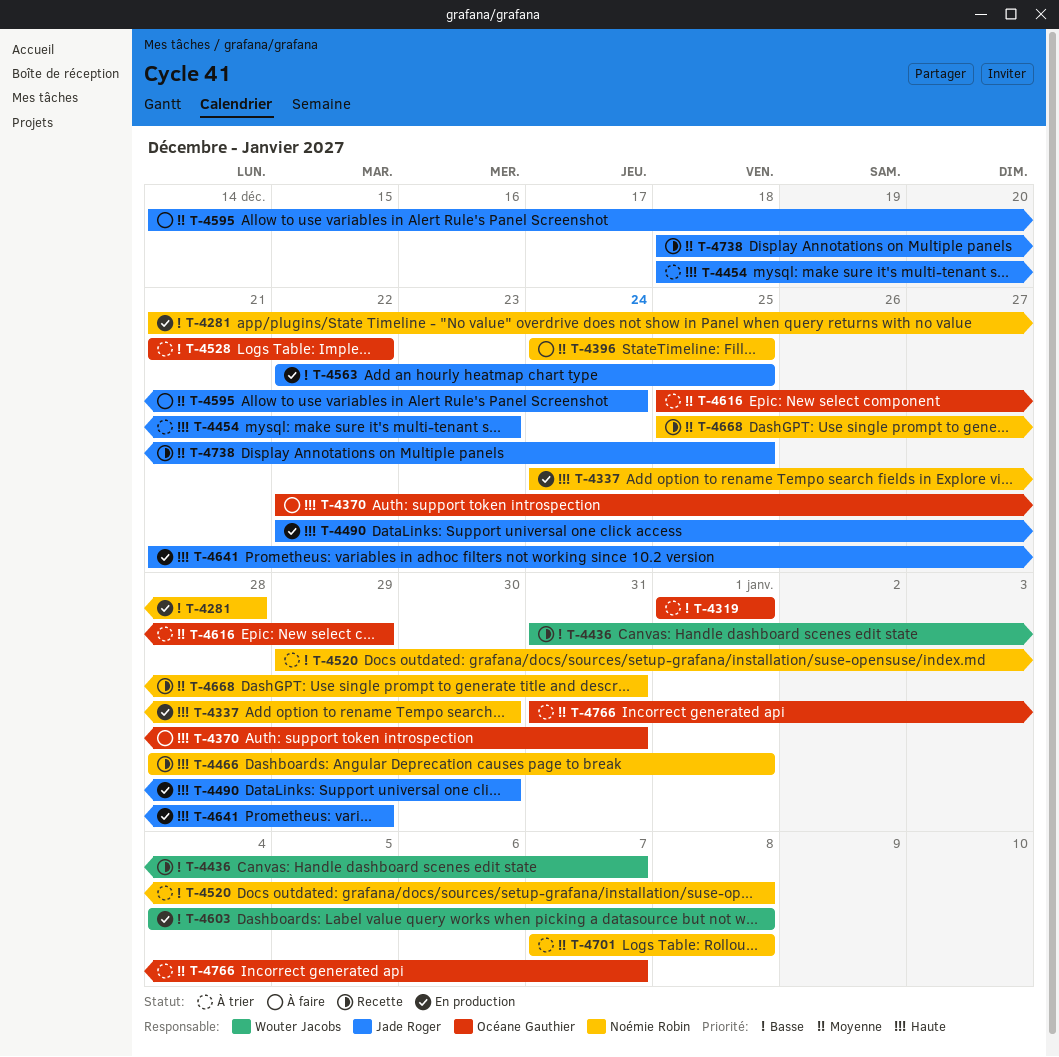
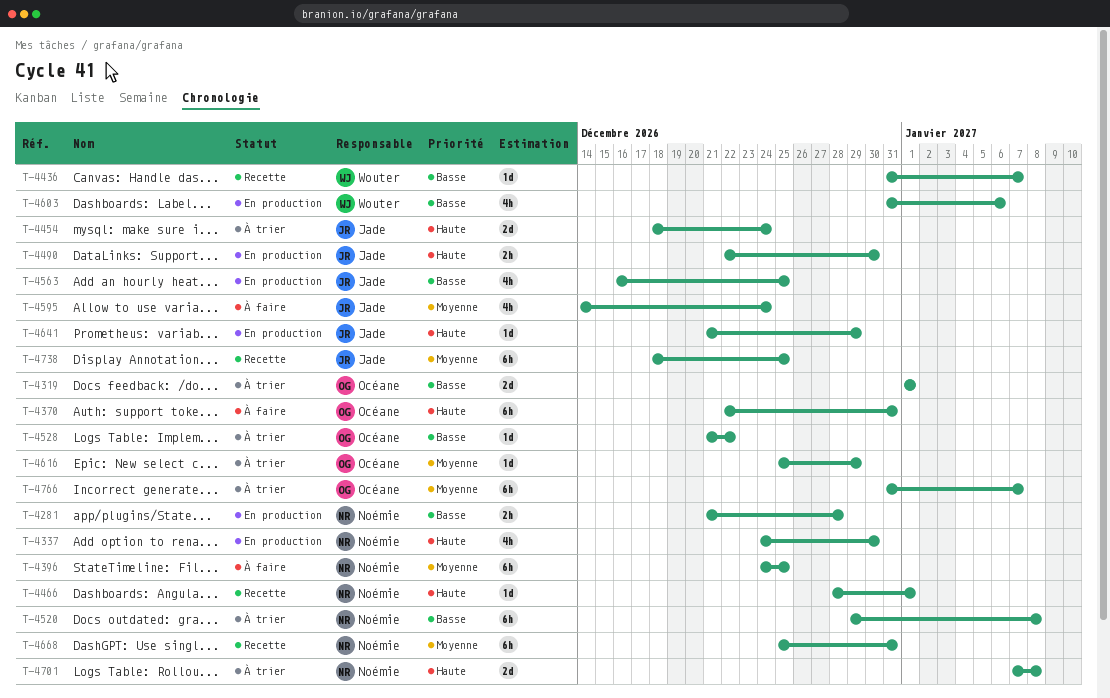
T-4454, due: Dec 23 -> Dec 24
T-4563, start: Dec 22 -> Dec 16
T-4603, start: Jan 4 -> Dec 31
T-4603, due: Jan 8 -> Jan 6
T-4701, priority: Moyenne -> Haute

